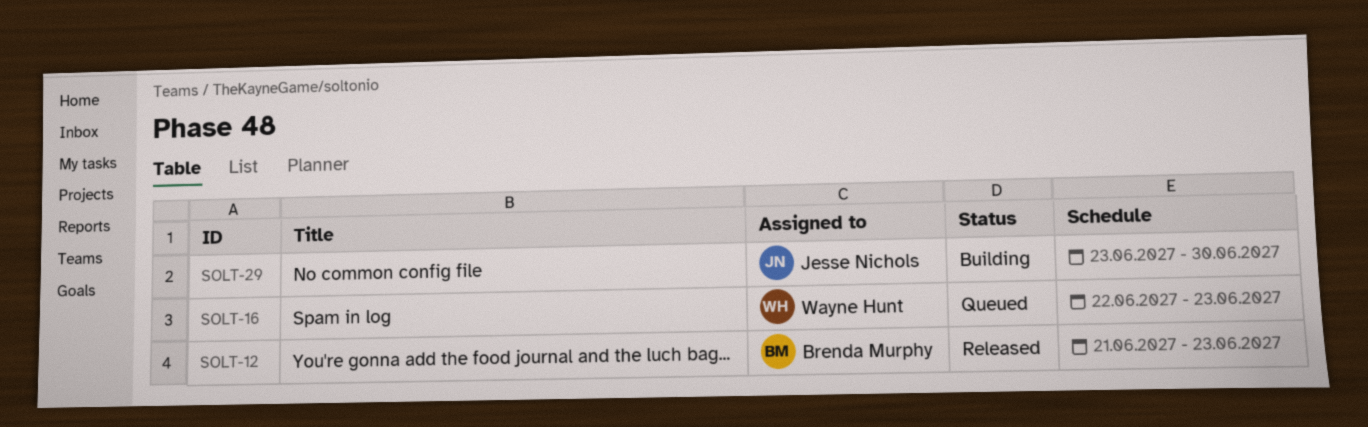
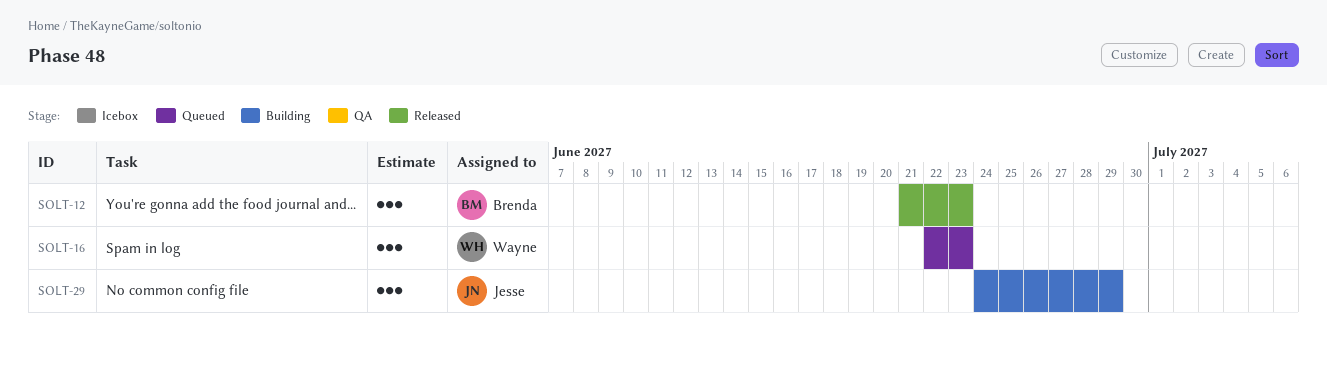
SOLT-29, start: Jun 23 -> Jun 24
SOLT-29, due: Jun 30 -> Jun 29

